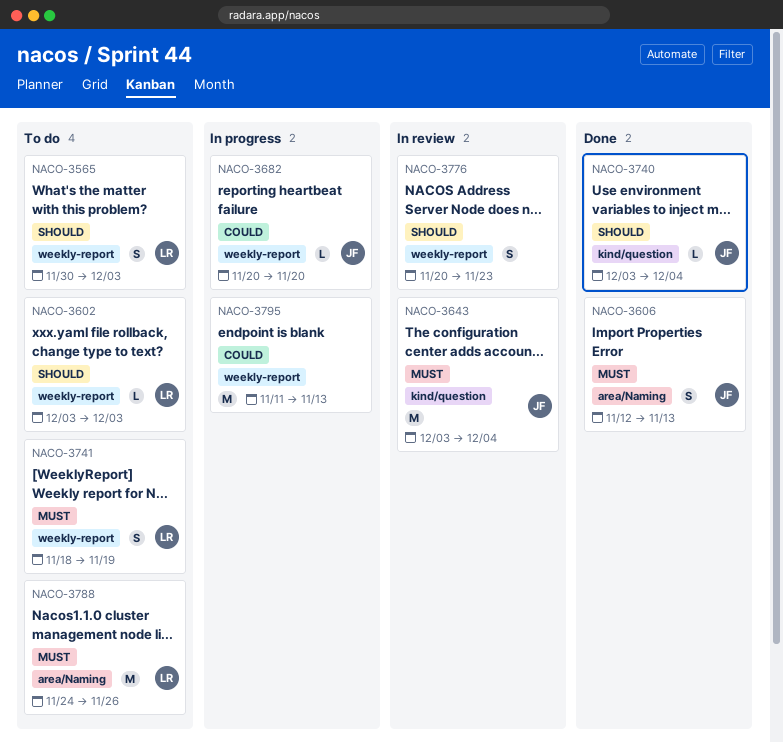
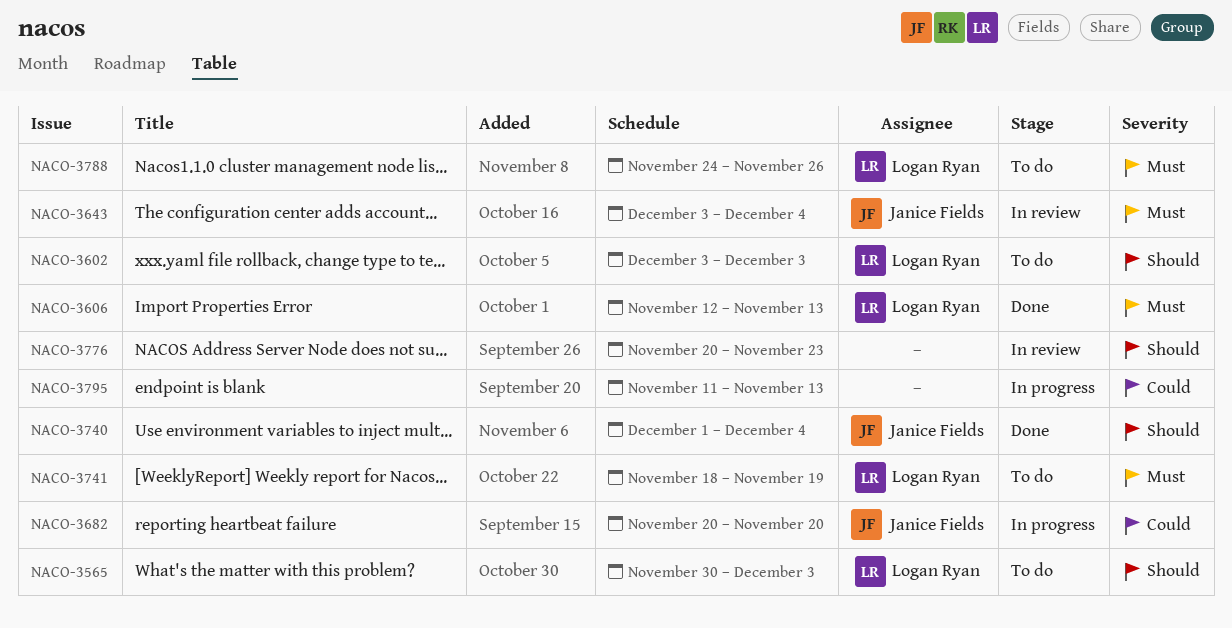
NACO-3606, owner: Janice Fields -> Logan Ryan
NACO-3740, start: Dec 3 -> Dec 1

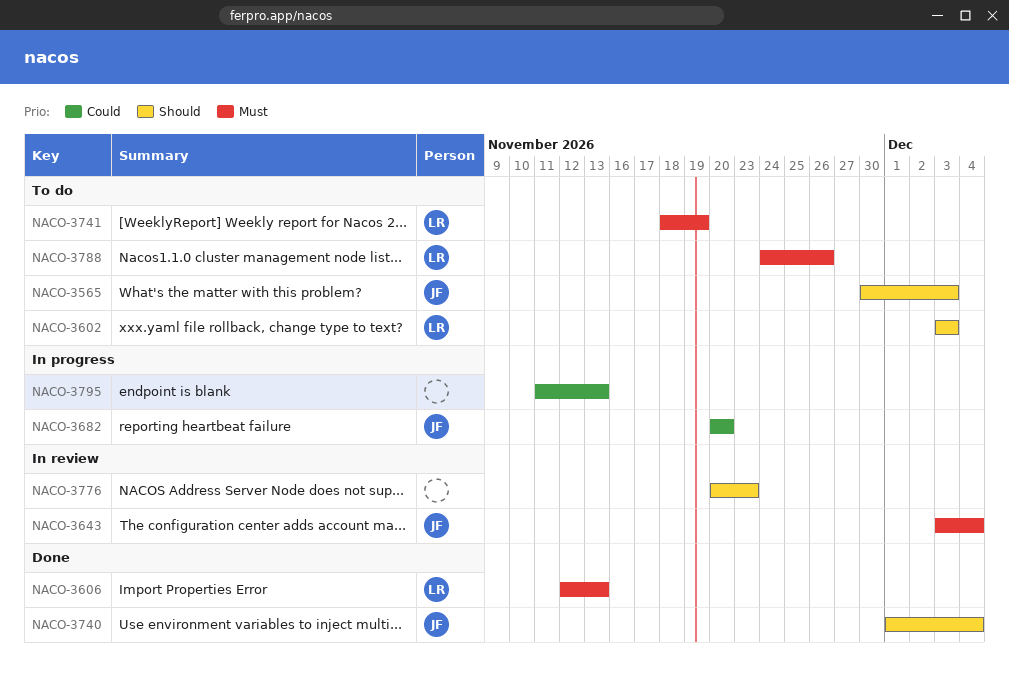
NACO-3565, owner: Logan Ryan -> Janice Fields

